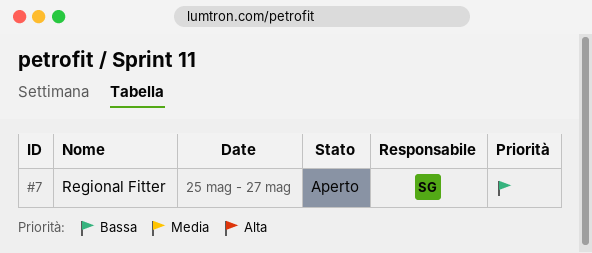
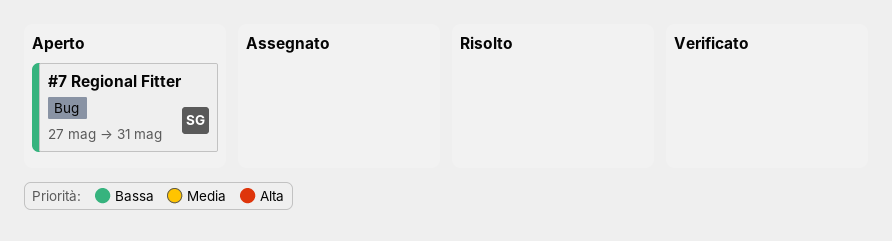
#7, start: May 25 -> May 27
#7, due: May 27 -> May 31

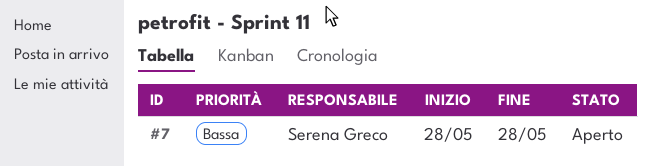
#7, start: May 27 -> May 28
#7, due: May 31 -> May 28

